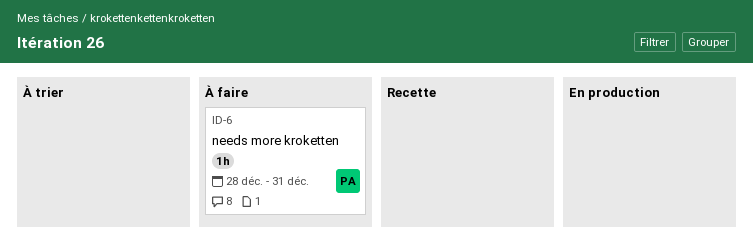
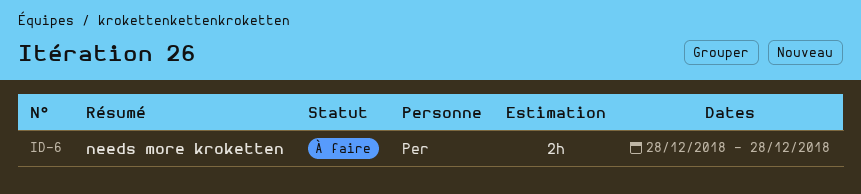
ID-6, estimate: 1h -> 2h
ID-6, due: Dec 31 -> Dec 28

